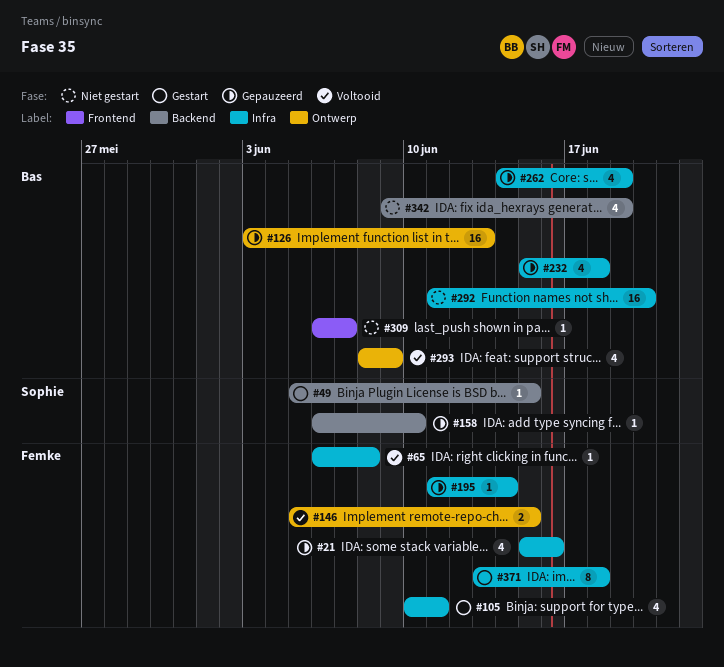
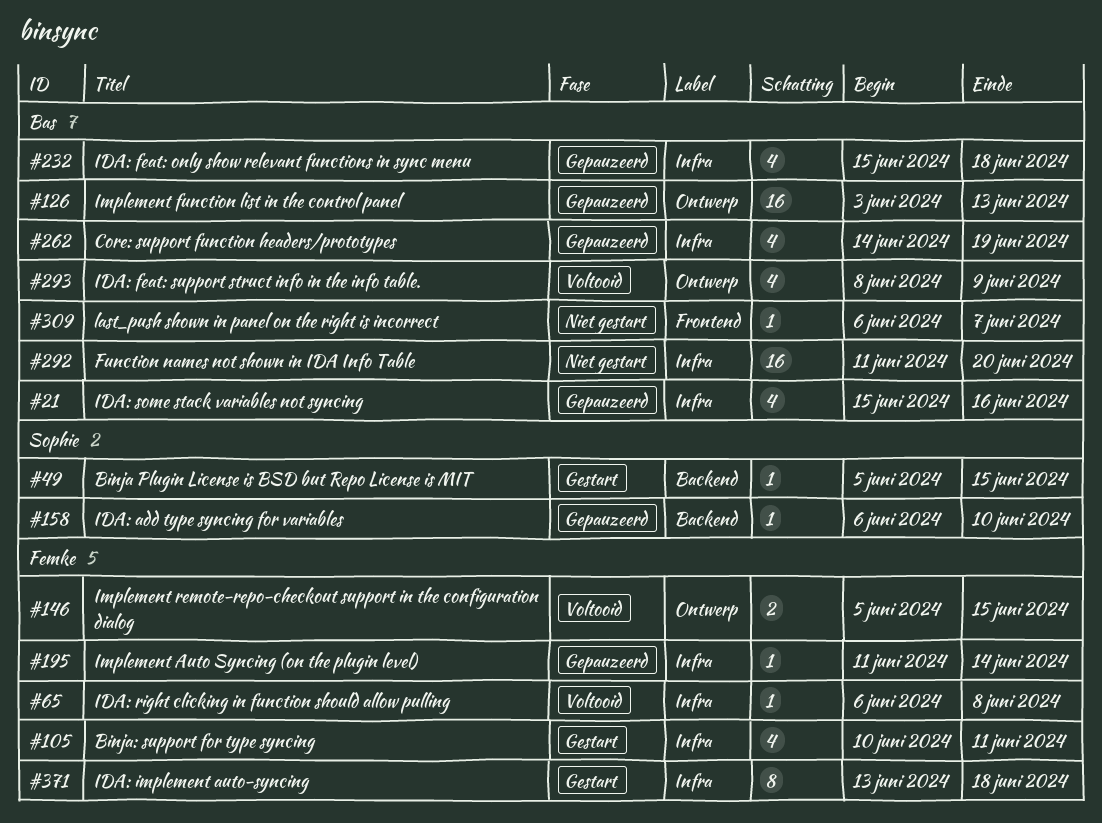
#21, owner: Femke -> Bas
#342: present -> none

